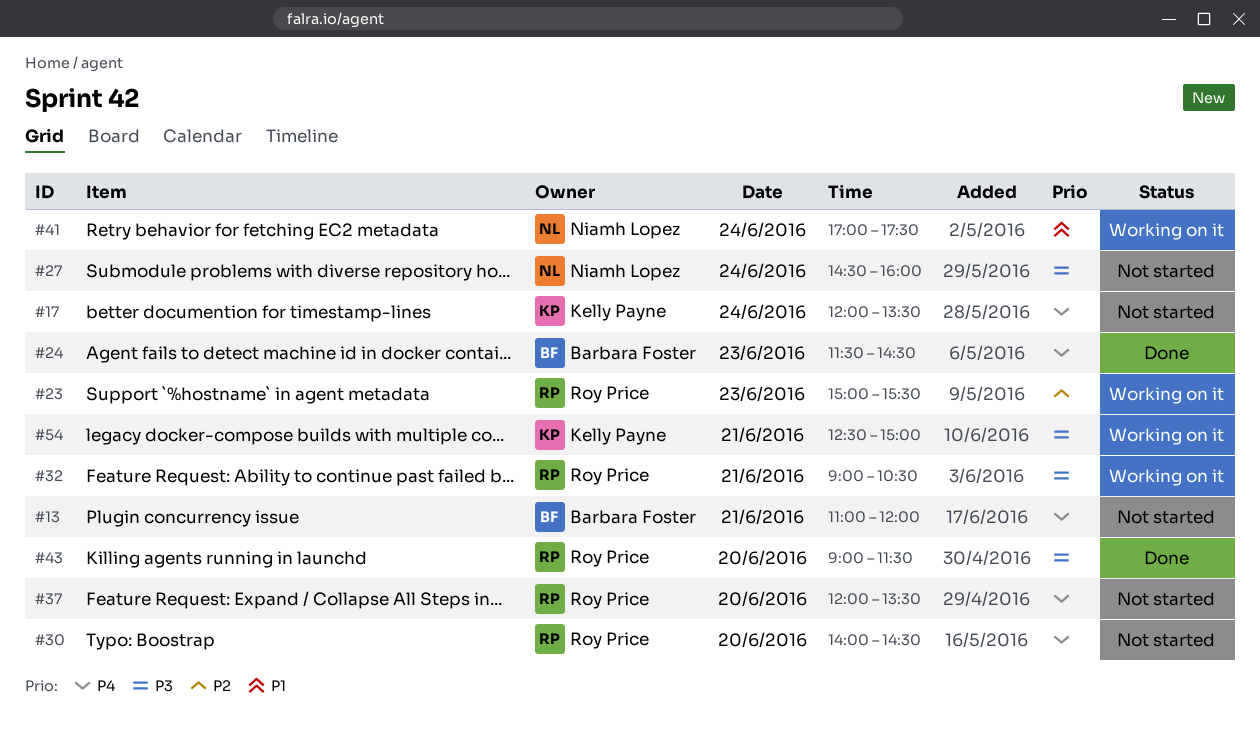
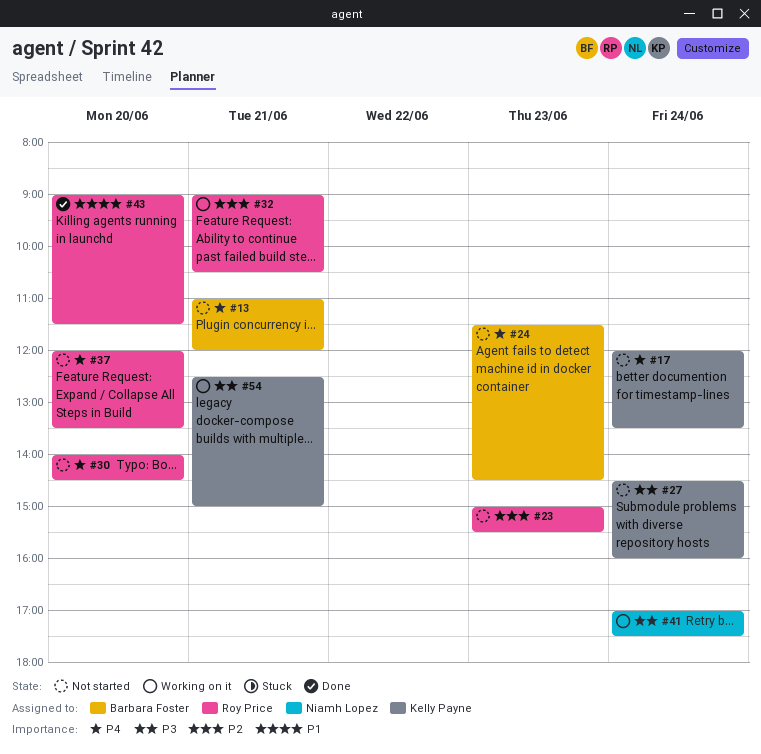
#23, status: Working on it -> Not started
#24, status: Done -> Not started
#27, owner: Niamh Lopez -> Kelly Payne
#32, priority: P3 -> P2
#41, priority: P1 -> P3
#43, priority: P3 -> P1

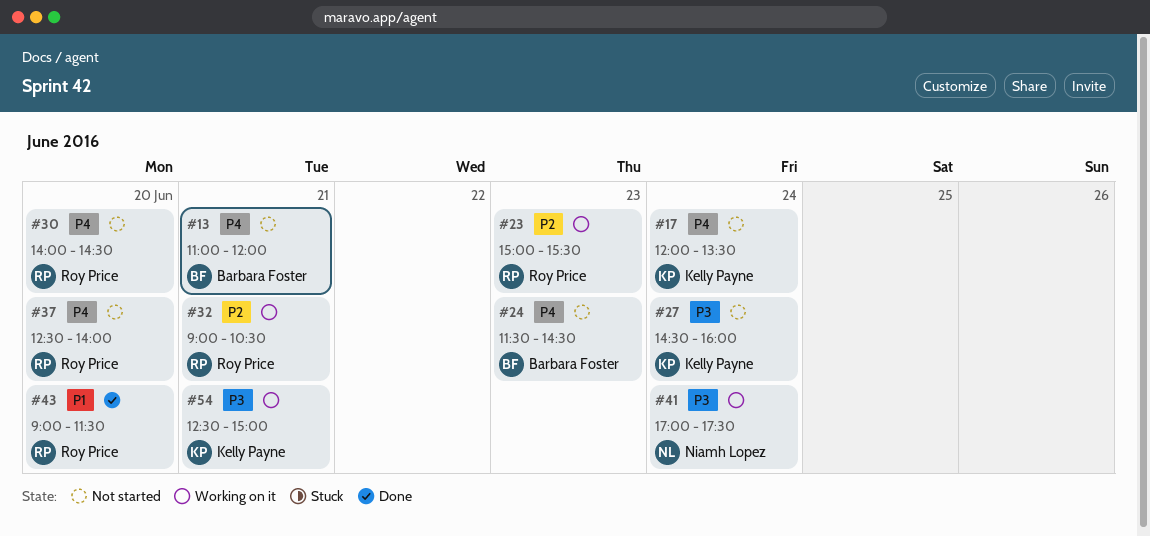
#23, status: Not started -> Working on it
#37, begins: 12:00 -> 12:30
#37, ends: 13:30 -> 14:00

